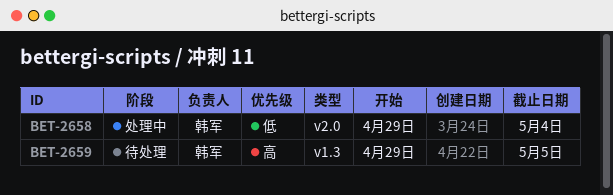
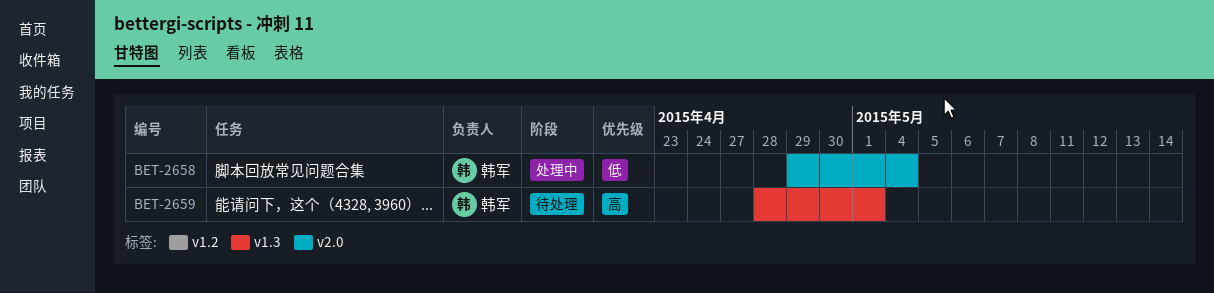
BET-2659, start: Apr 29 -> Apr 28
BET-2659, due: May 5 -> May 1

